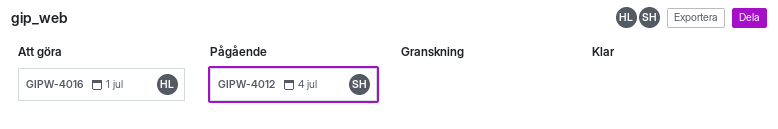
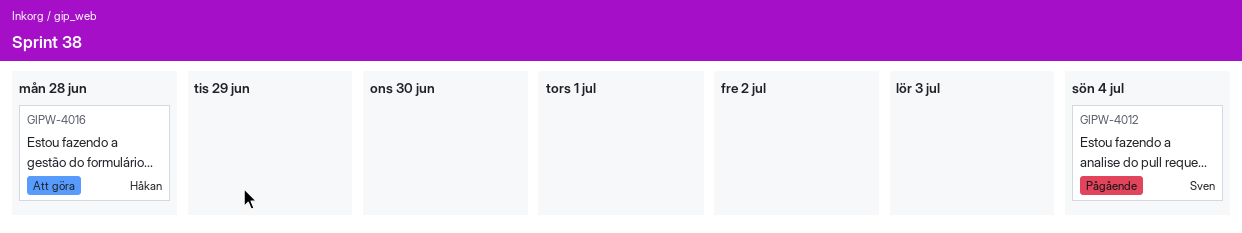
GIPW-4016, due: Jul 1 -> Jun 28

